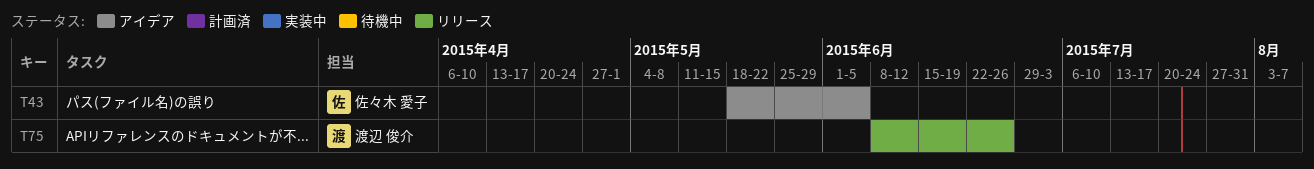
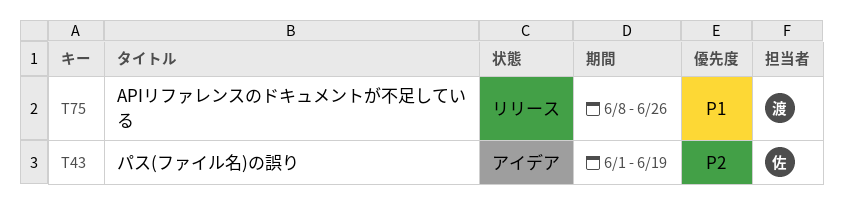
T43, start: May 18 -> Jun 1
T43, due: Jun 5 -> Jun 19

